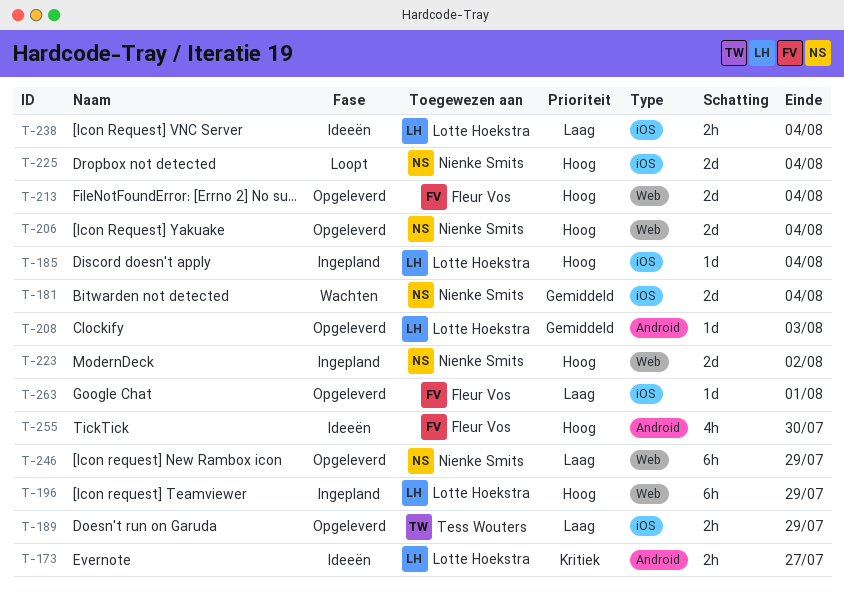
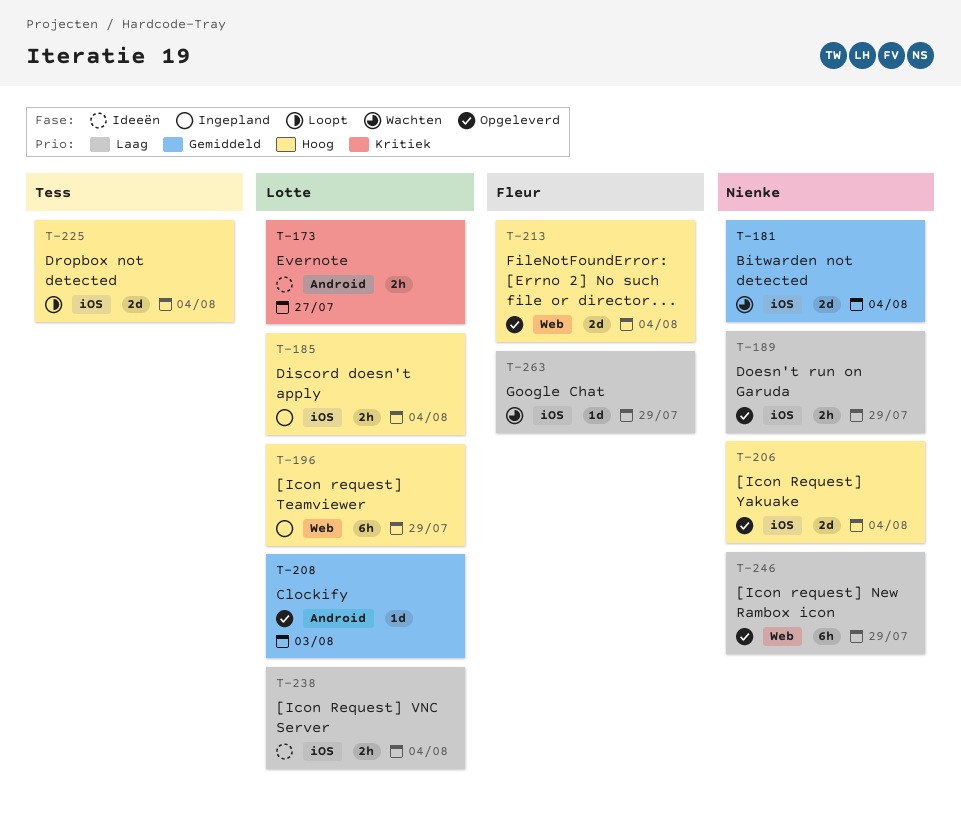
T-185, estimate: 1d -> 2h
T-189, owner: Tess Wouters -> Nienke Smits
T-206, label: Web -> iOS
T-223: present -> none
T-225, owner: Nienke Smits -> Tess Wouters
T-255: present -> none
T-263, status: Opgeleverd -> Wachten
T-263, due: Aug 1 -> Jul 29

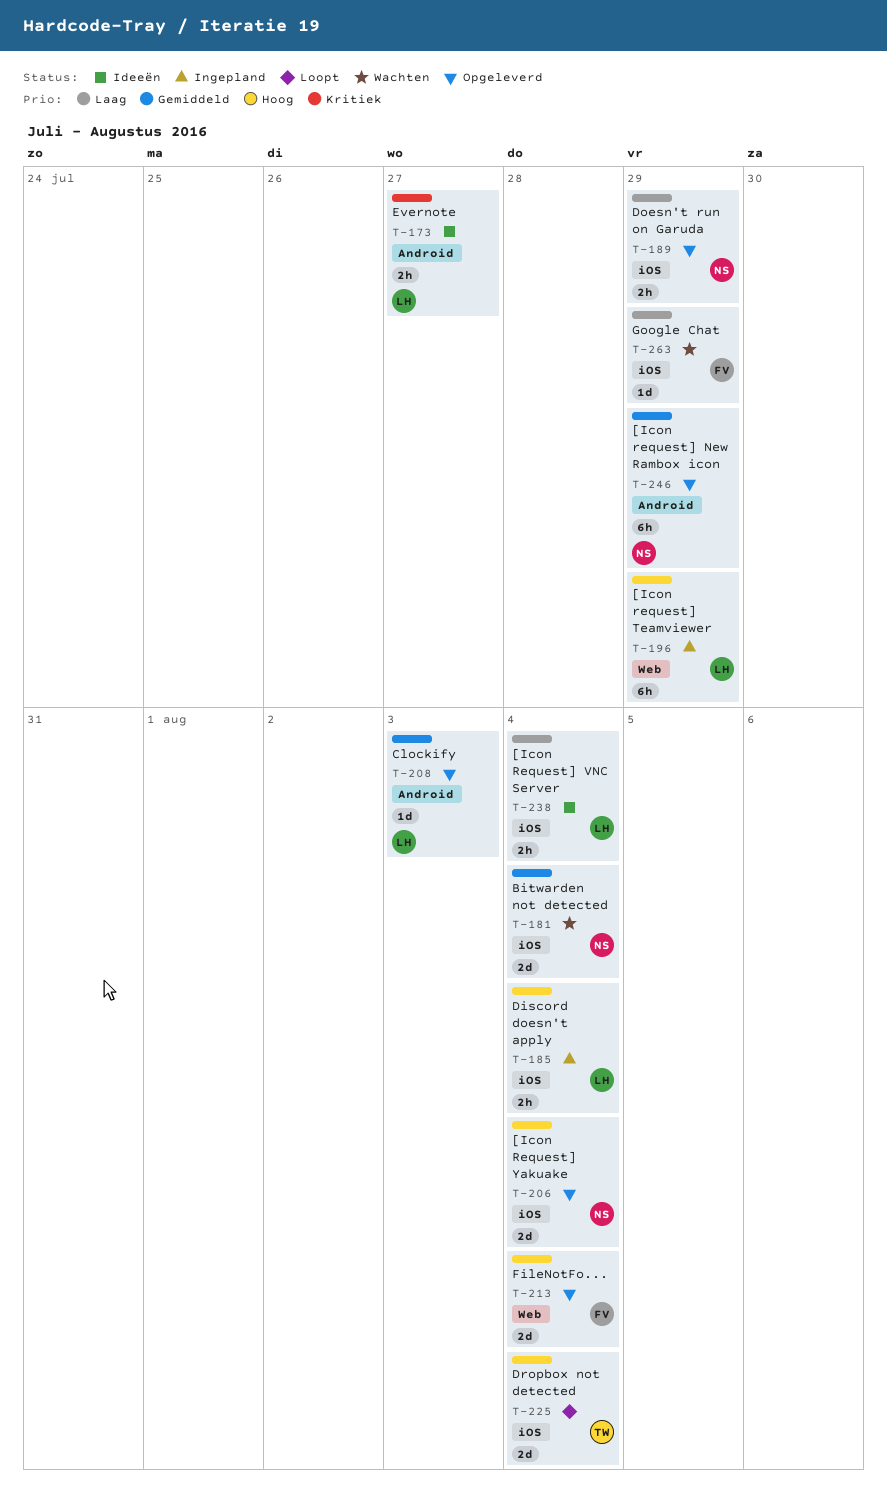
T-246, priority: Laag -> Gemiddeld
T-246, label: Web -> Android

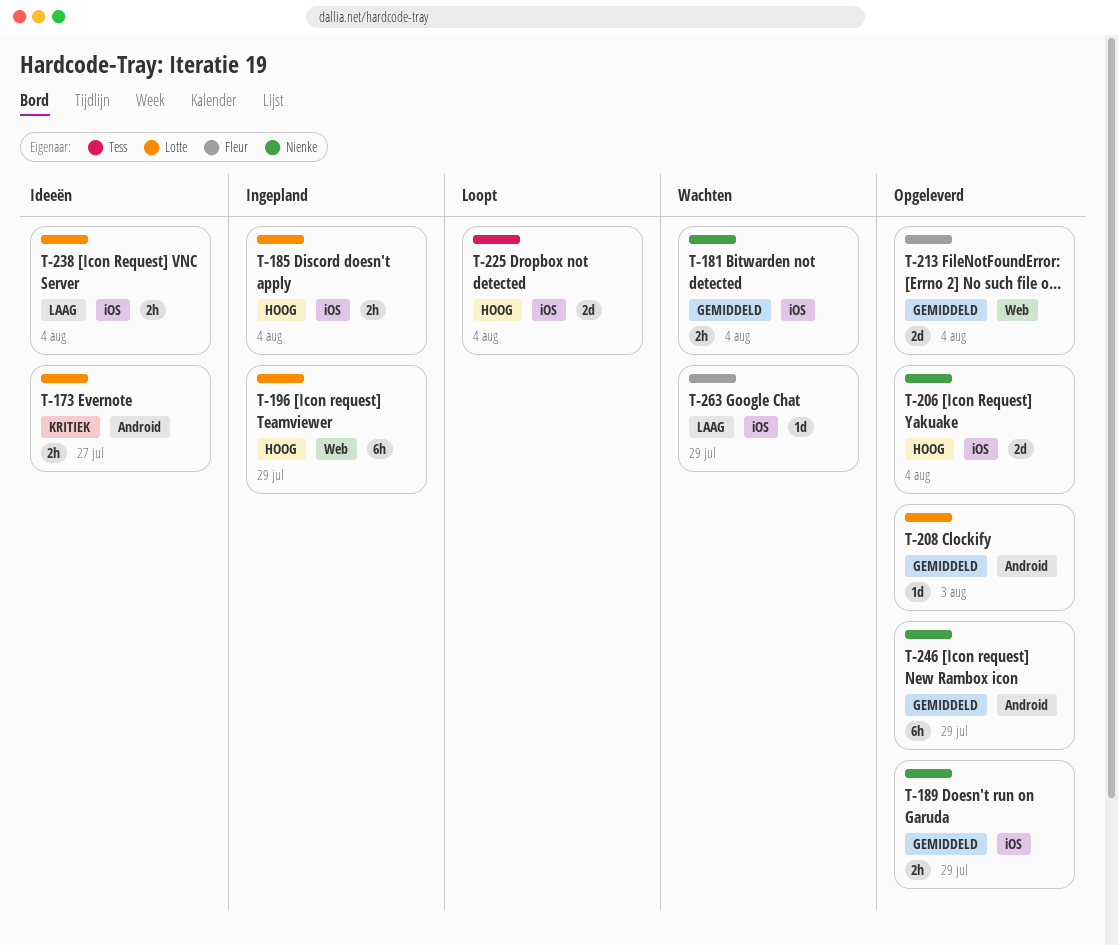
T-181, estimate: 2d -> 2h
T-189, priority: Laag -> Gemiddeld
T-213, priority: Hoog -> Gemiddeld

